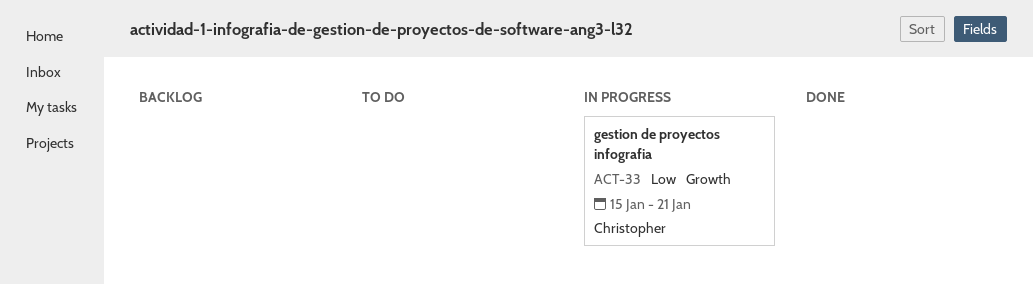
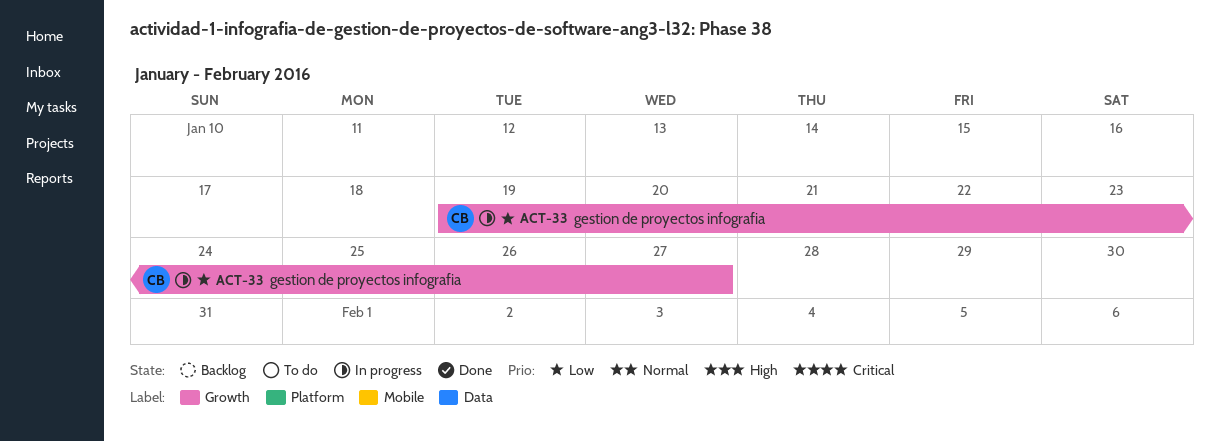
ACT-33, start: Jan 15 -> Jan 19
ACT-33, due: Jan 21 -> Jan 27

